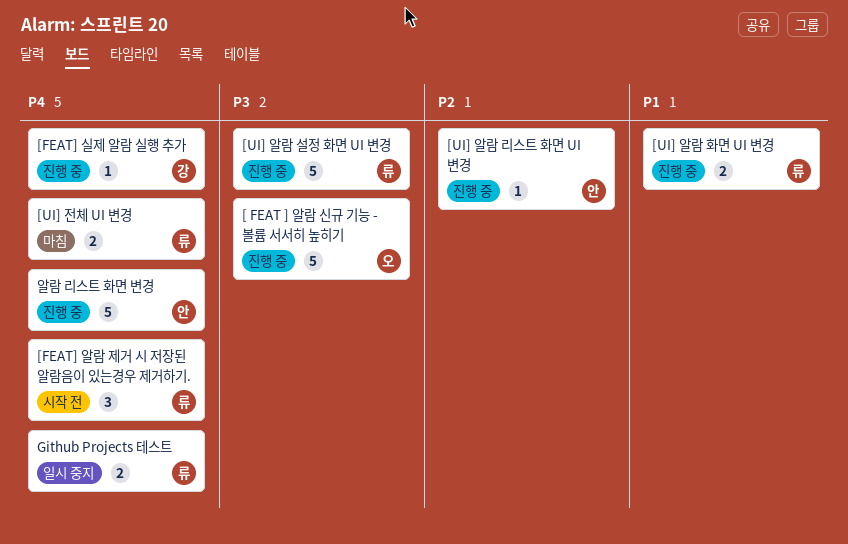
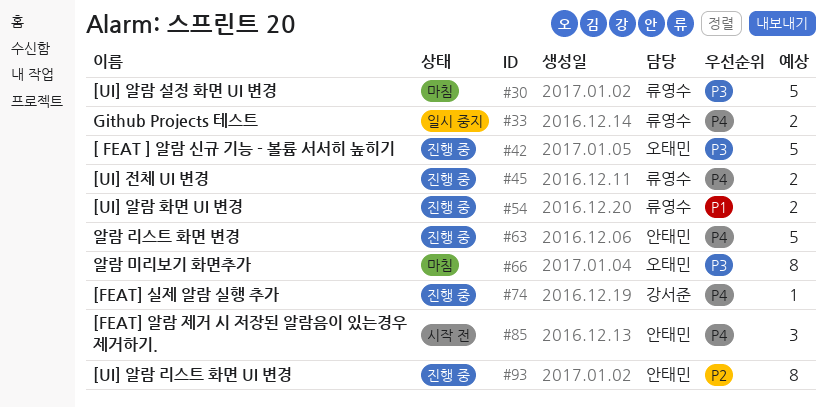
[FEAT] 알람 제거 시 저장된 알람음이 있는경우 제거하기., owner: 류영수 -> 안태민
[UI] 알람 리스트 화면 UI 변경, estimate: 1 -> 8
[UI] 알람 설정 화면 UI 변경, status: 진행 중 -> 마침
[UI] 전체 UI 변경, status: 마침 -> 진행 중
알람 미리보기 화면추가: none -> present

